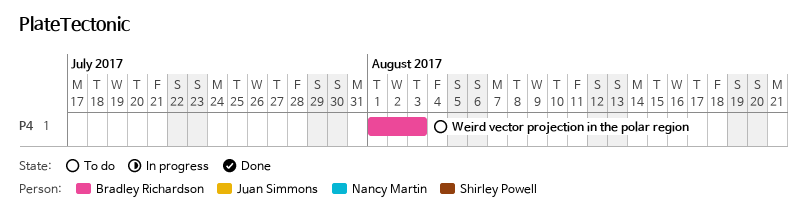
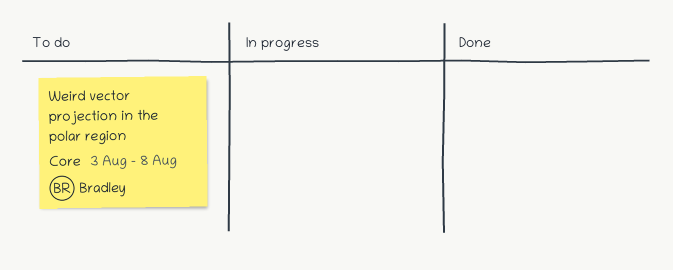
Weird vector projection in the polar region, start: Aug 1 -> Aug 3
Weird vector projection in the polar region, due: Aug 3 -> Aug 8

